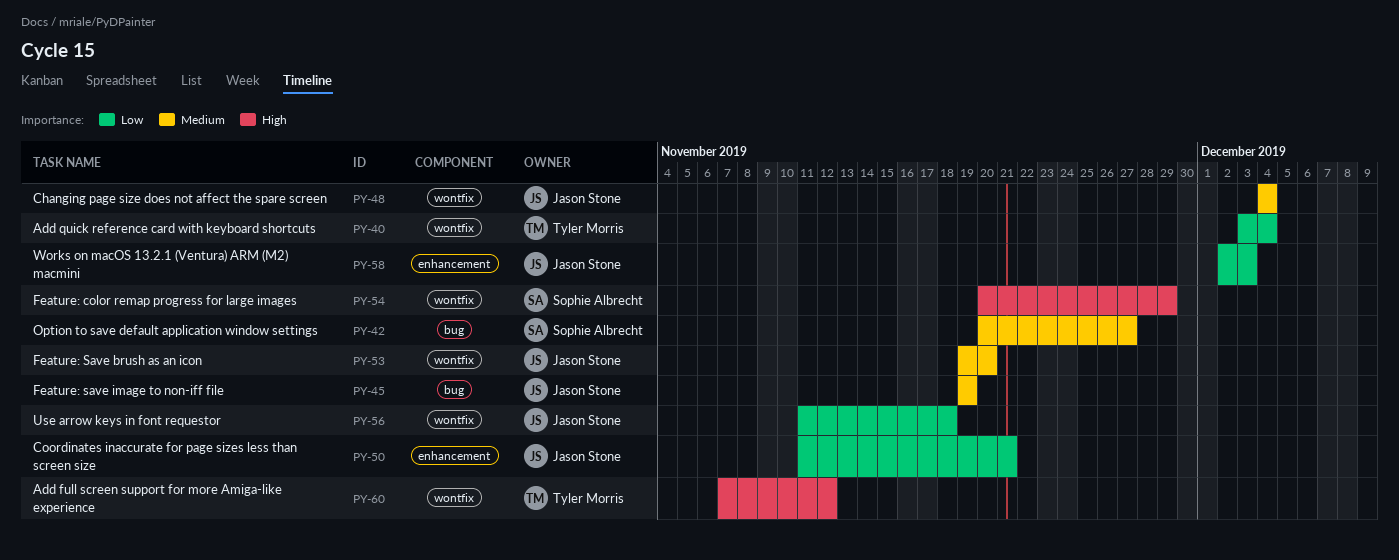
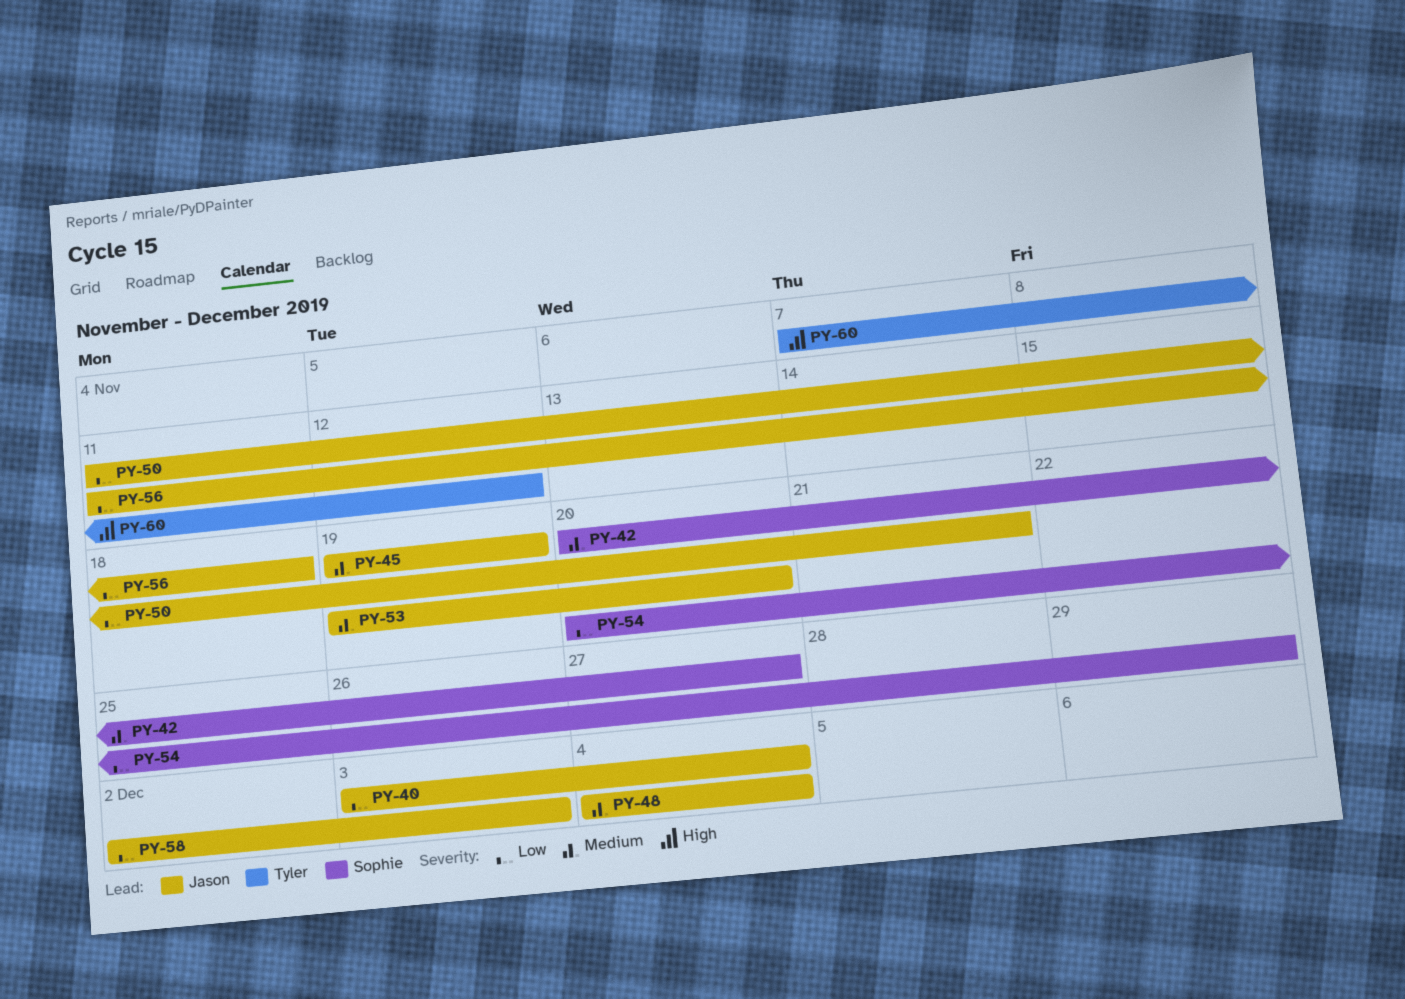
PY-40, owner: Tyler Morris -> Jason Stone
PY-54, priority: High -> Low

